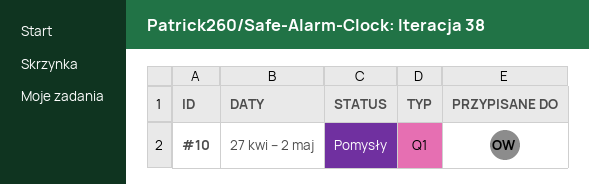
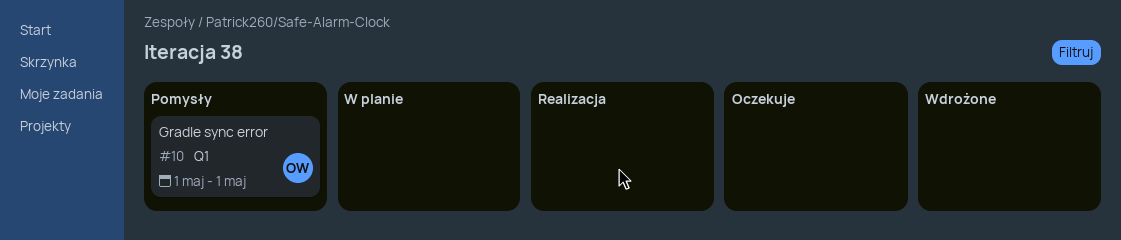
#10, start: Apr 27 -> May 1
#10, due: May 2 -> May 1

